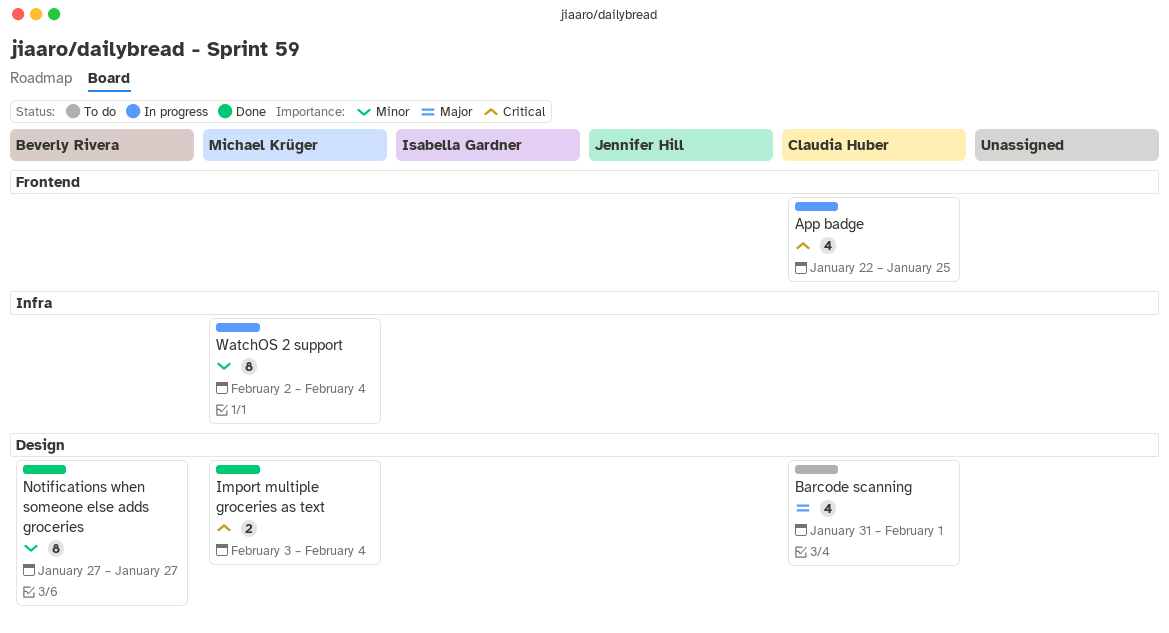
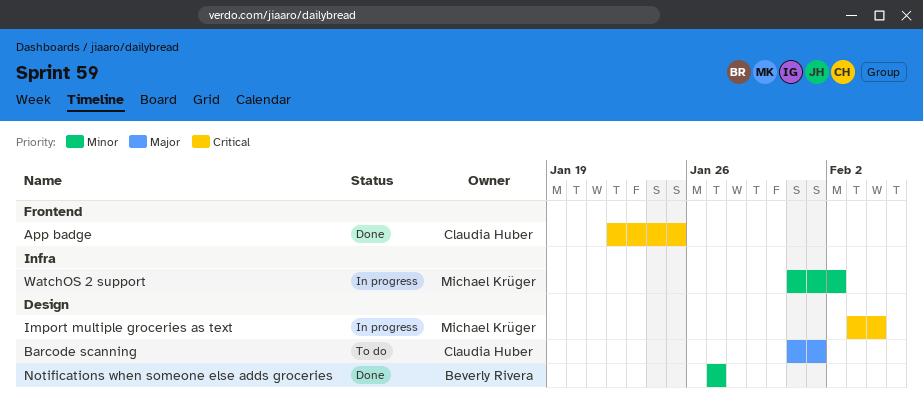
App badge, status: In progress -> Done
Import multiple groceries as text, status: Done -> In progress
WatchOS 2 support, start: Feb 2 -> Jan 31
WatchOS 2 support, due: Feb 4 -> Feb 2

